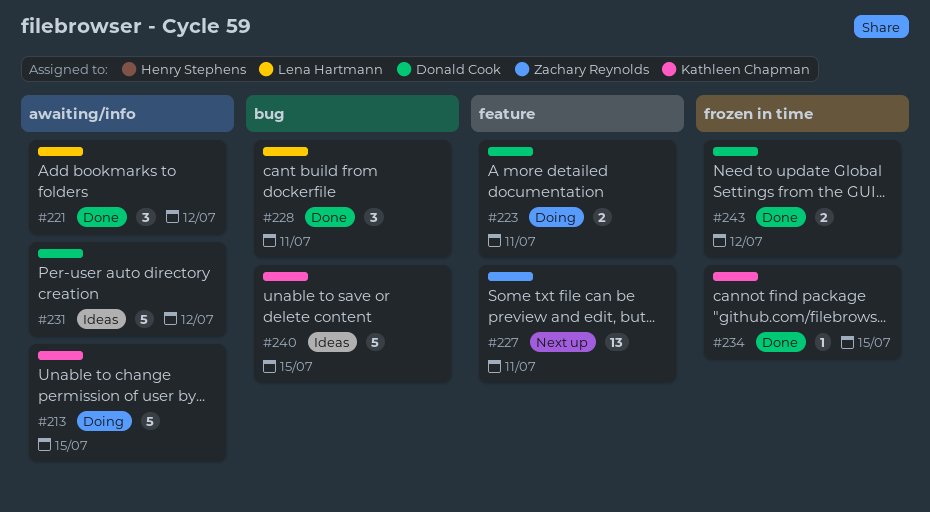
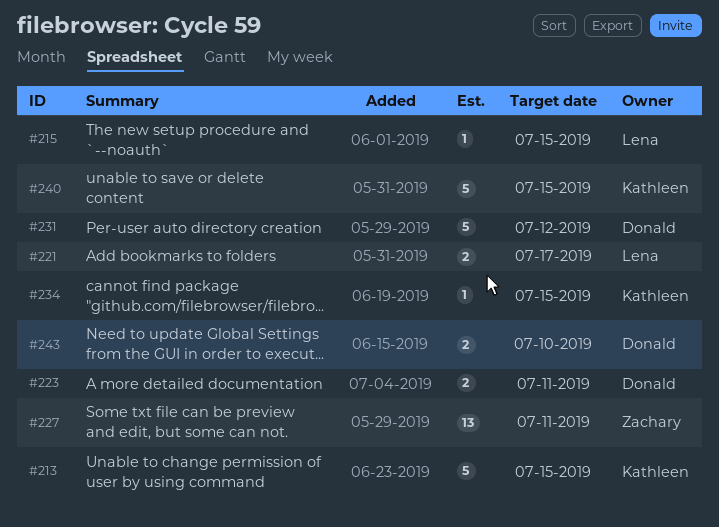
#215: none -> present
#221, estimate: 3 -> 2
#221, due: Jul 12 -> Jul 17
#228: present -> none
#243, due: Jul 12 -> Jul 10

